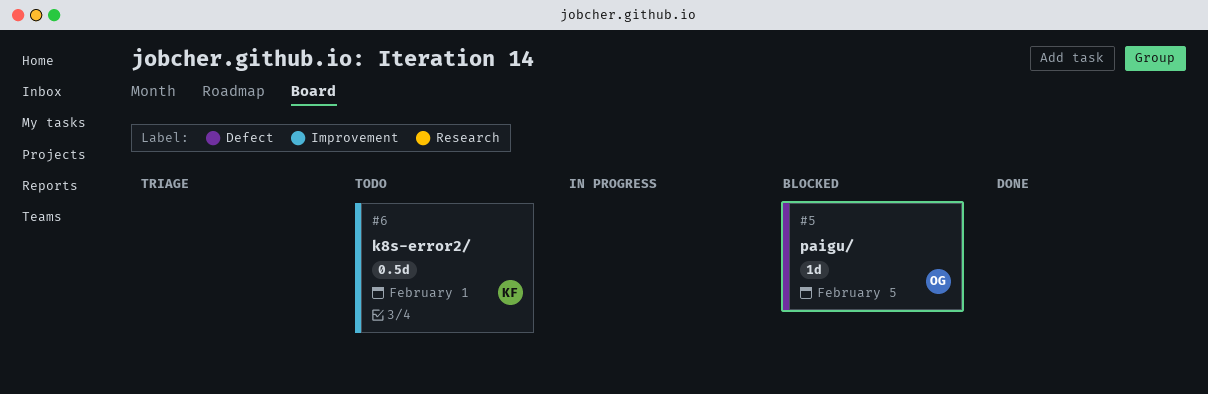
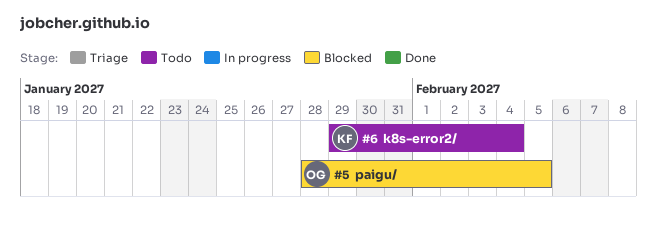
#6, due: Feb 1 -> Feb 4

